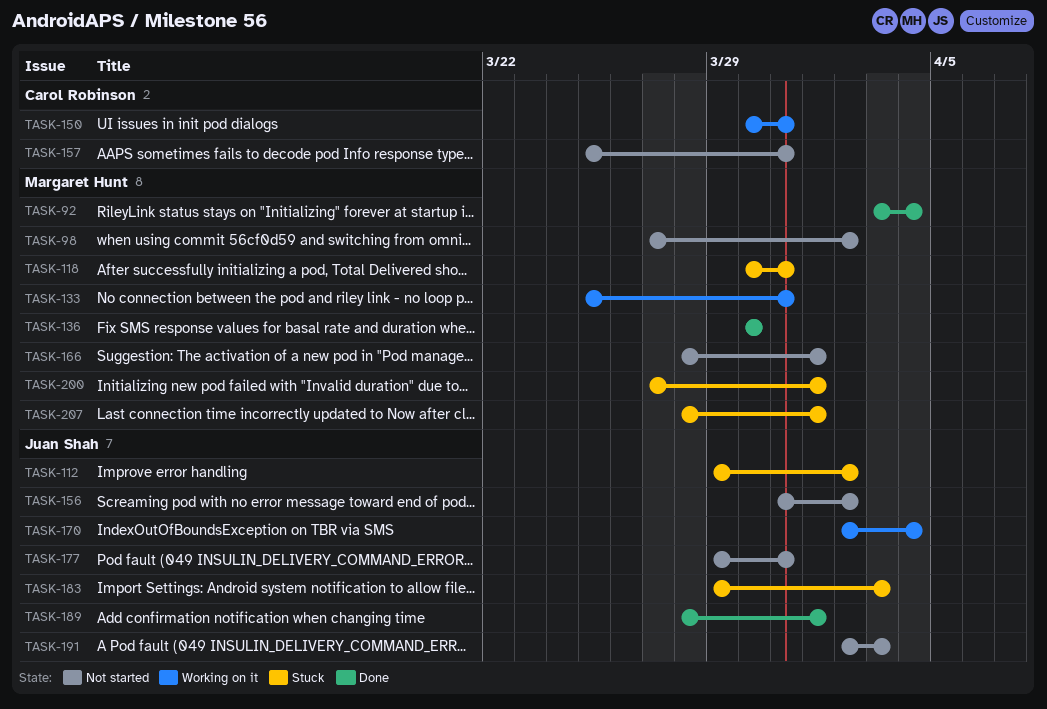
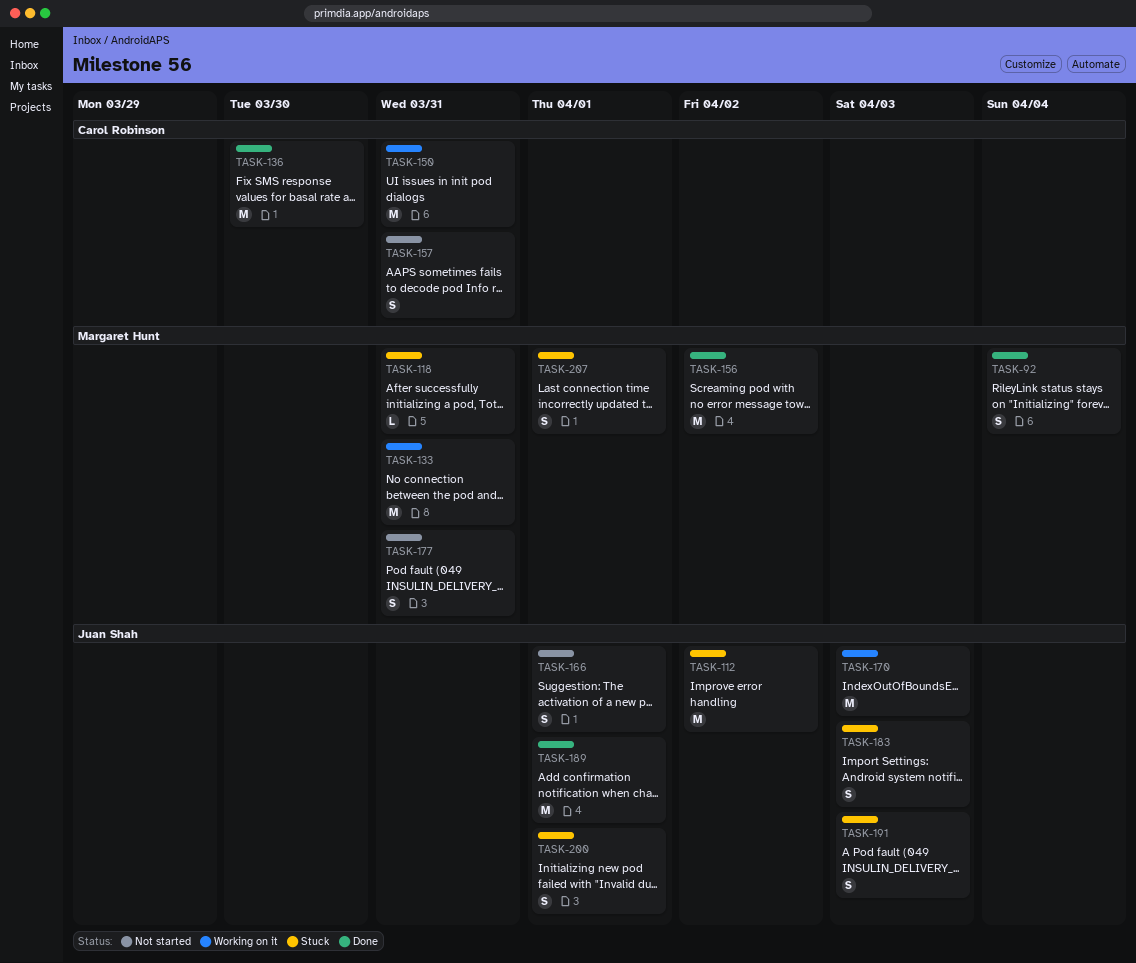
TASK-98: present -> none
TASK-136, owner: Margaret Hunt -> Carol Robinson
TASK-156, status: Not started -> Done
TASK-156, owner: Juan Shah -> Margaret Hunt
TASK-166, owner: Margaret Hunt -> Juan Shah
TASK-170, due: Apr 4 -> Apr 3
TASK-177, owner: Juan Shah -> Margaret Hunt
TASK-191, status: Not started -> Stuck
TASK-200, owner: Margaret Hunt -> Juan Shah

